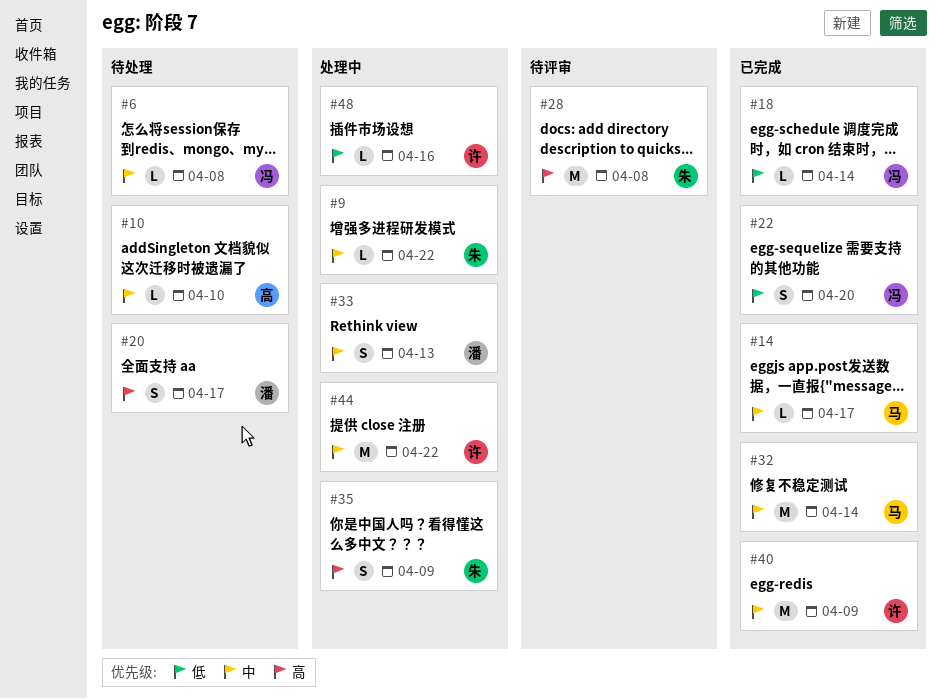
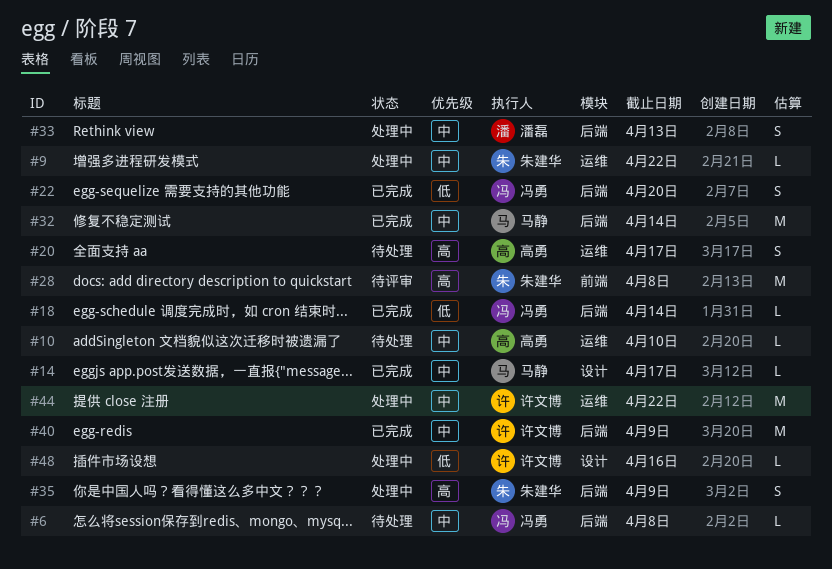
#20, owner: 潘磊 -> 高勇

